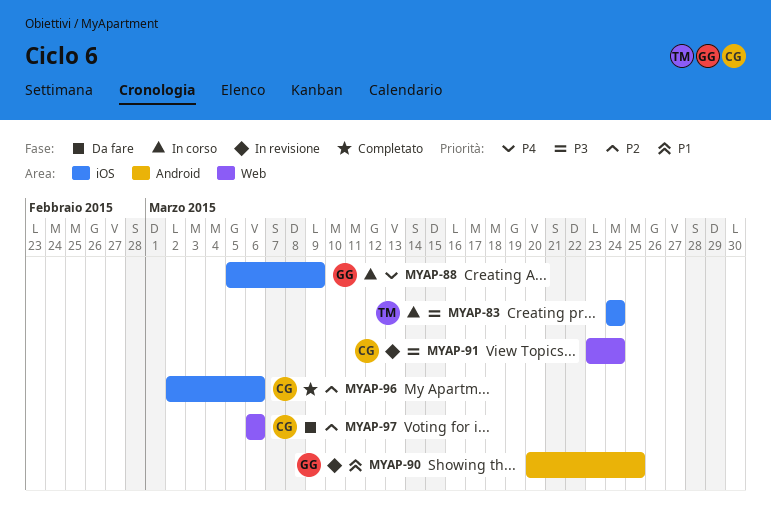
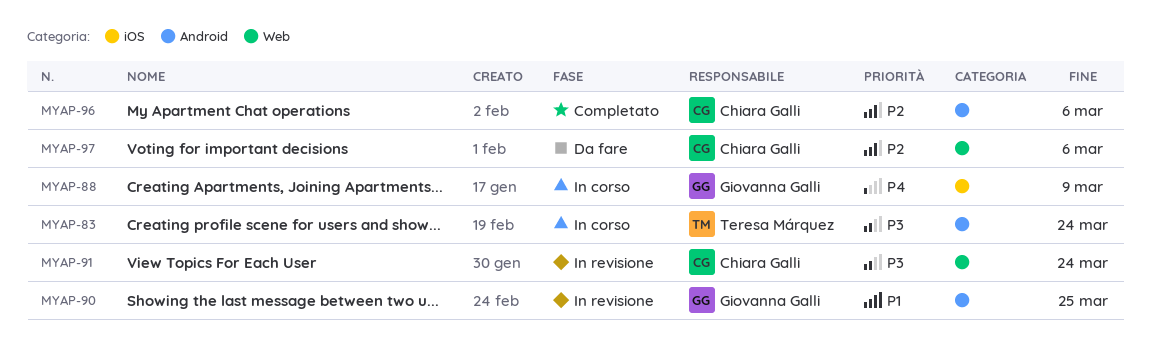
MYAP-83, label: iOS -> Android
MYAP-96, label: iOS -> Android

